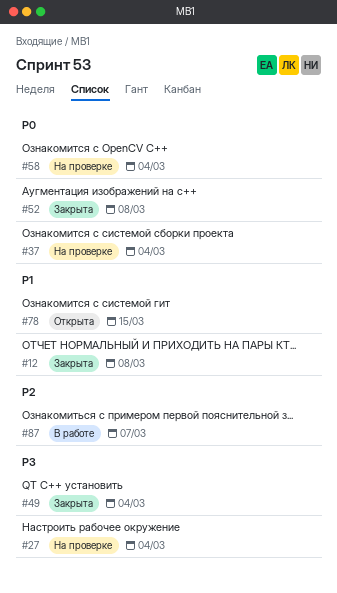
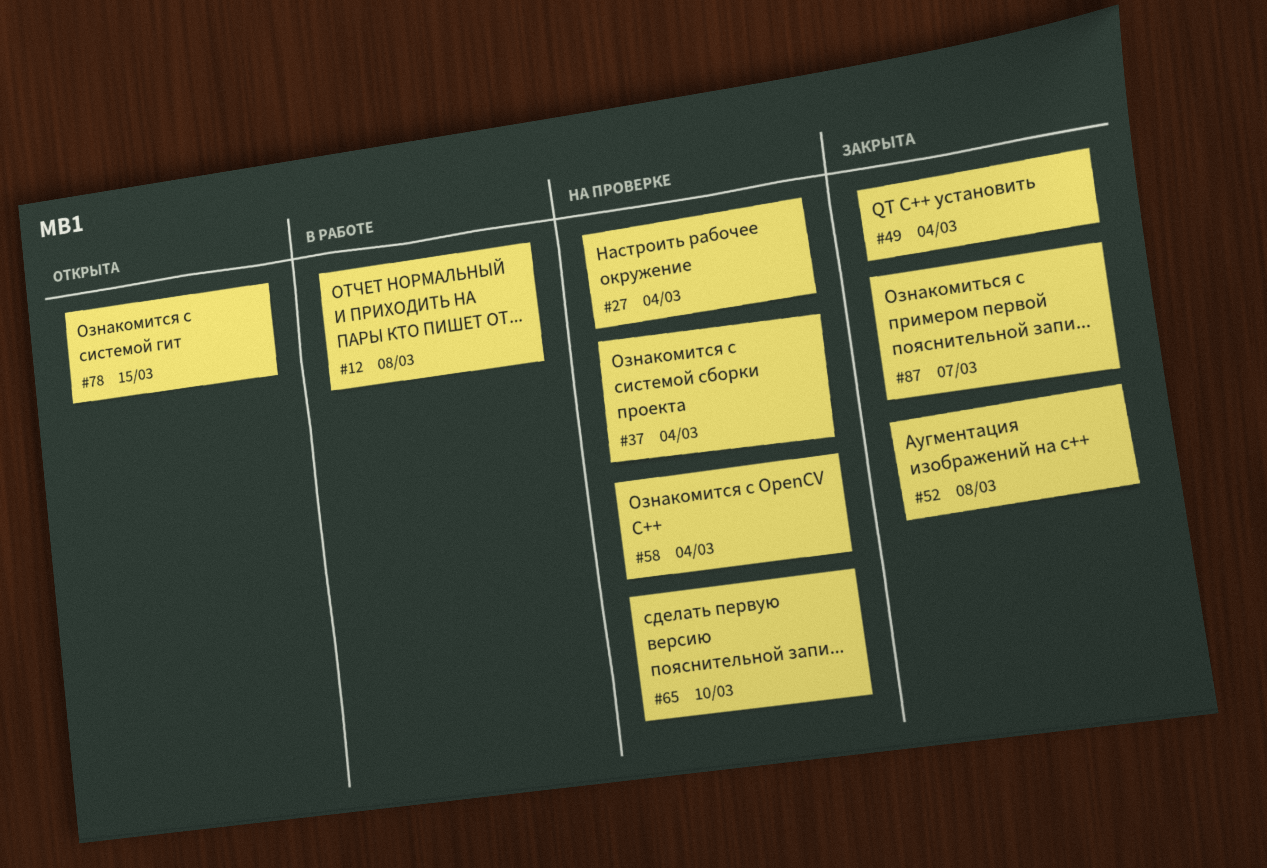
#12, status: Закрыта -> В работе
#65: none -> present
#87, status: В работе -> Закрыта

